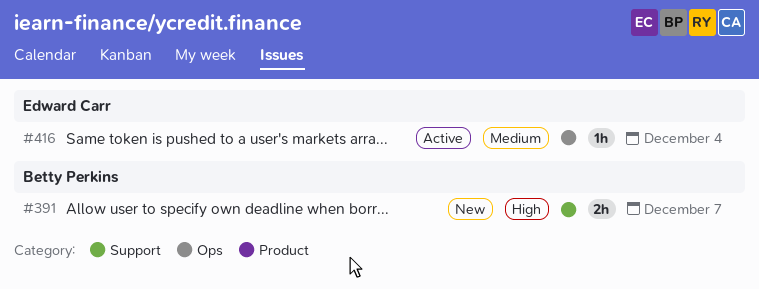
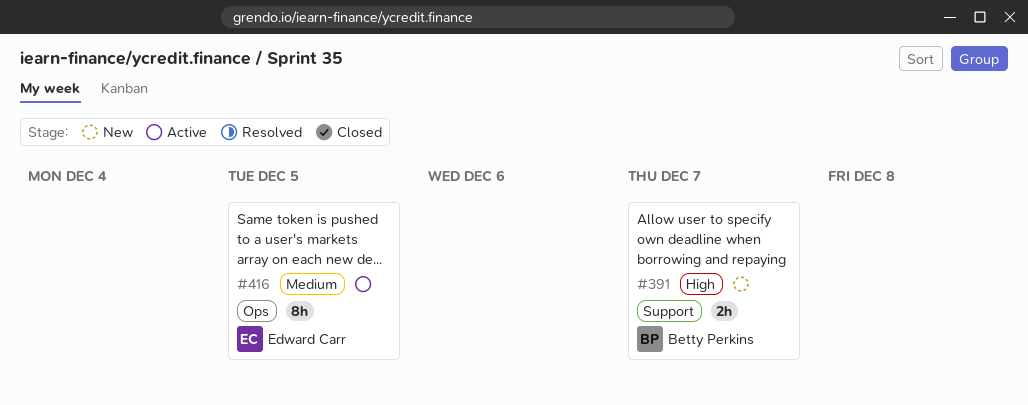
#416, estimate: 1h -> 8h
#416, due: Dec 4 -> Dec 5

